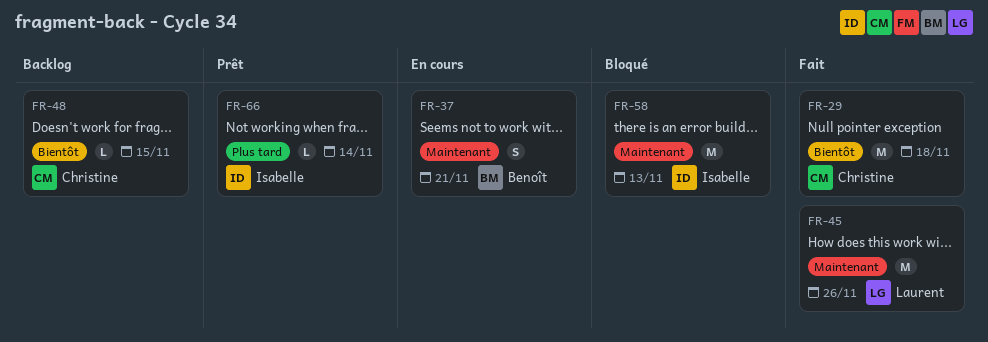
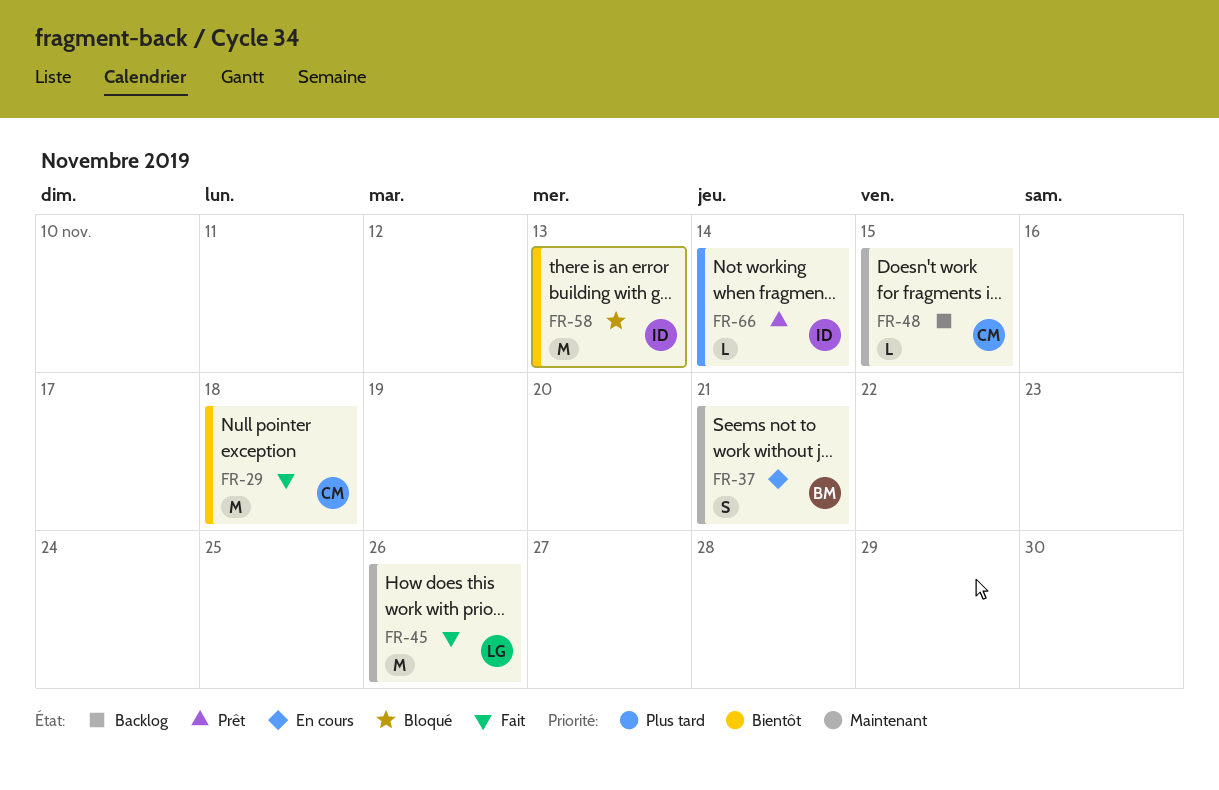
FR-48, priority: Bientôt -> Maintenant
FR-58, priority: Maintenant -> Bientôt

